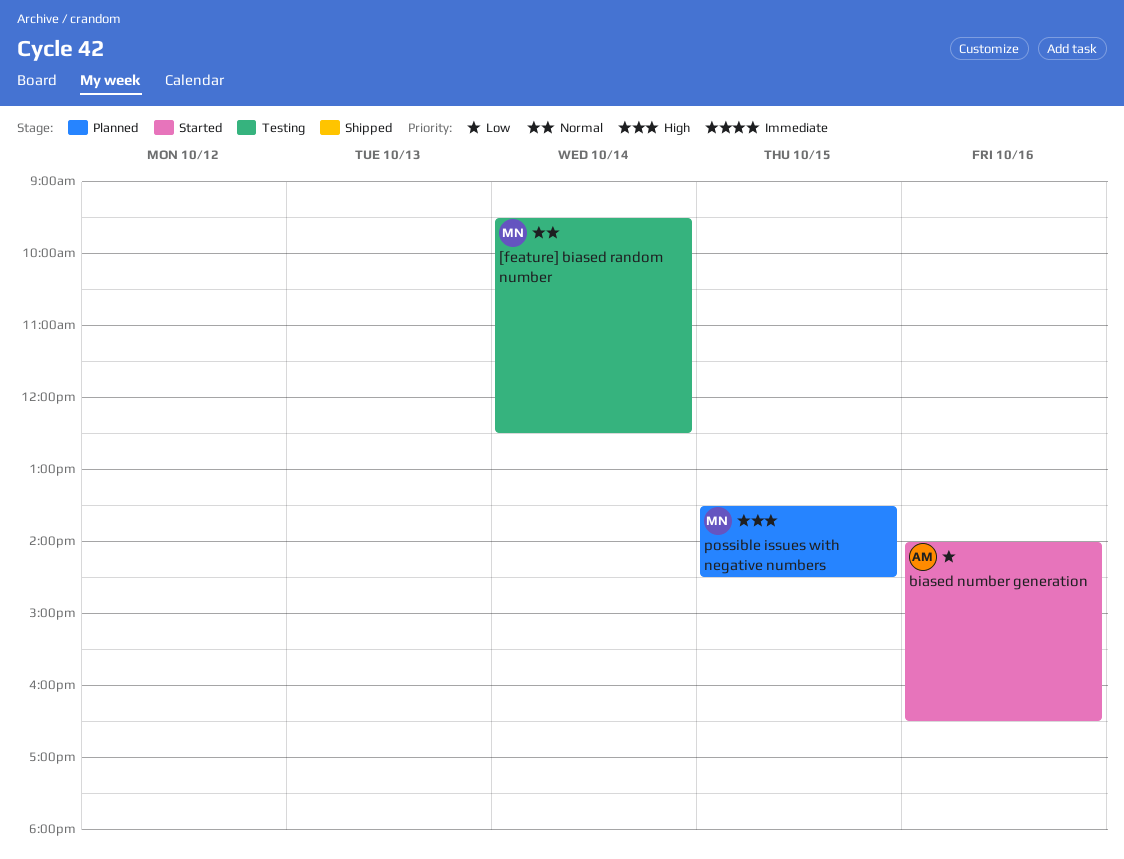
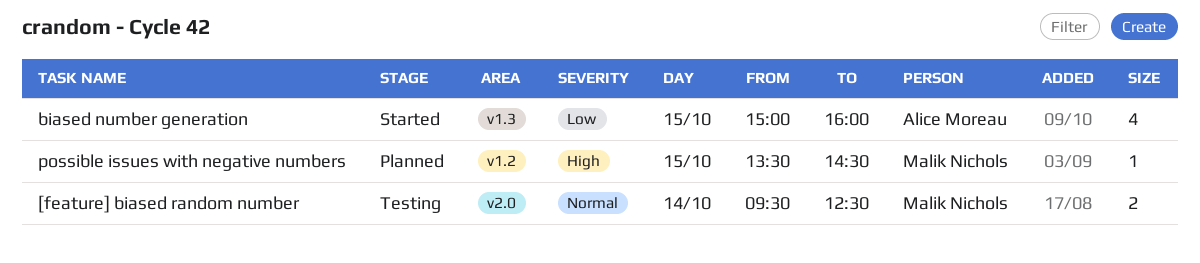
biased number generation, day: Oct 16 -> Oct 15
biased number generation, begins: 14:00 -> 15:00
biased number generation, ends: 16:30 -> 16:00

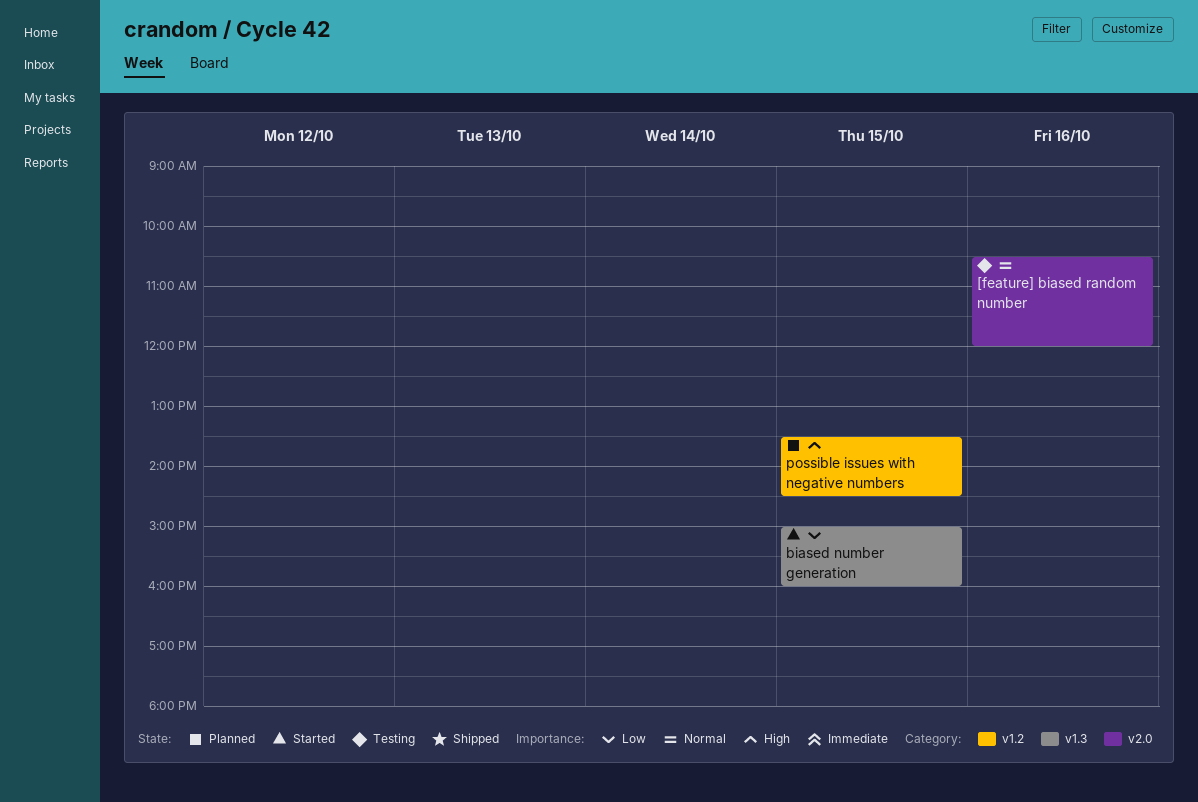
[feature] biased random number, day: Oct 14 -> Oct 16
[feature] biased random number, begins: 09:30 -> 10:30
[feature] biased random number, ends: 12:30 -> 12:00

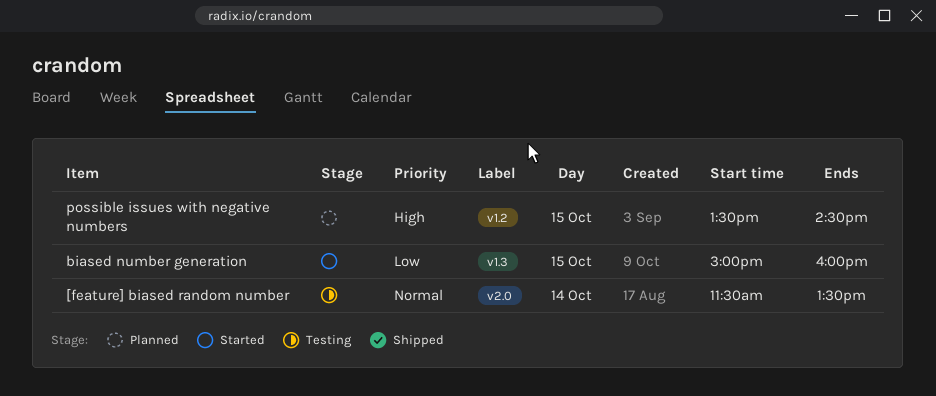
[feature] biased random number, day: Oct 16 -> Oct 14
[feature] biased random number, begins: 10:30 -> 11:30
[feature] biased random number, ends: 12:00 -> 13:30

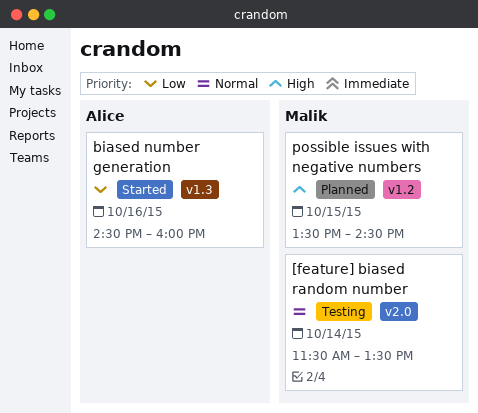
biased number generation, day: Oct 15 -> Oct 16
biased number generation, begins: 15:00 -> 14:30

